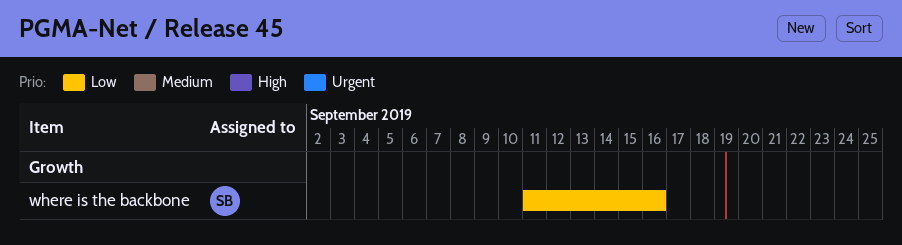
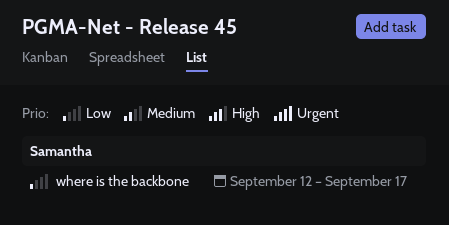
where is the backbone, start: Sep 11 -> Sep 12
where is the backbone, due: Sep 16 -> Sep 17

